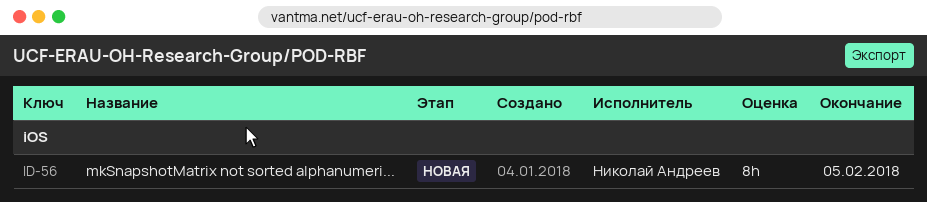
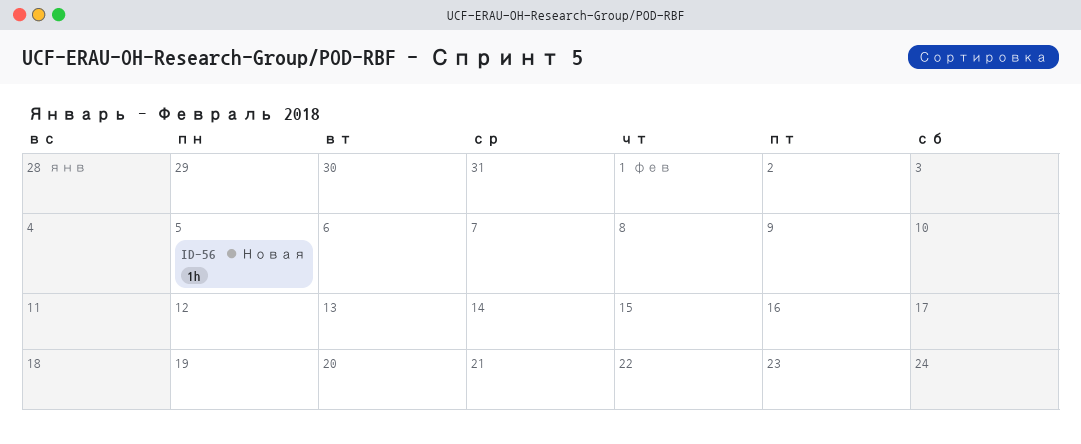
ID-56, estimate: 8h -> 1h

